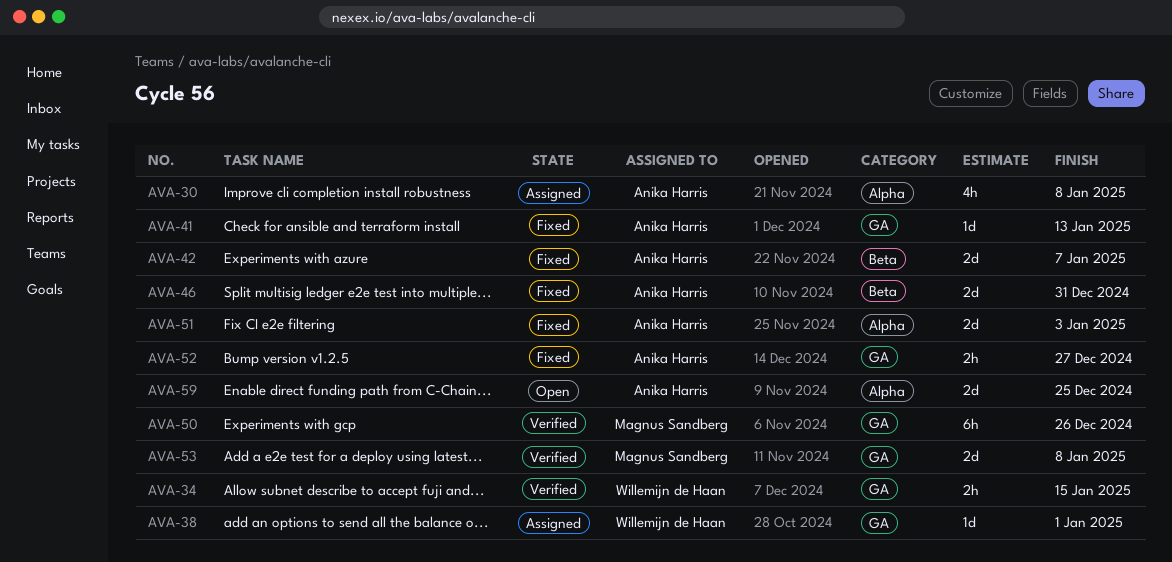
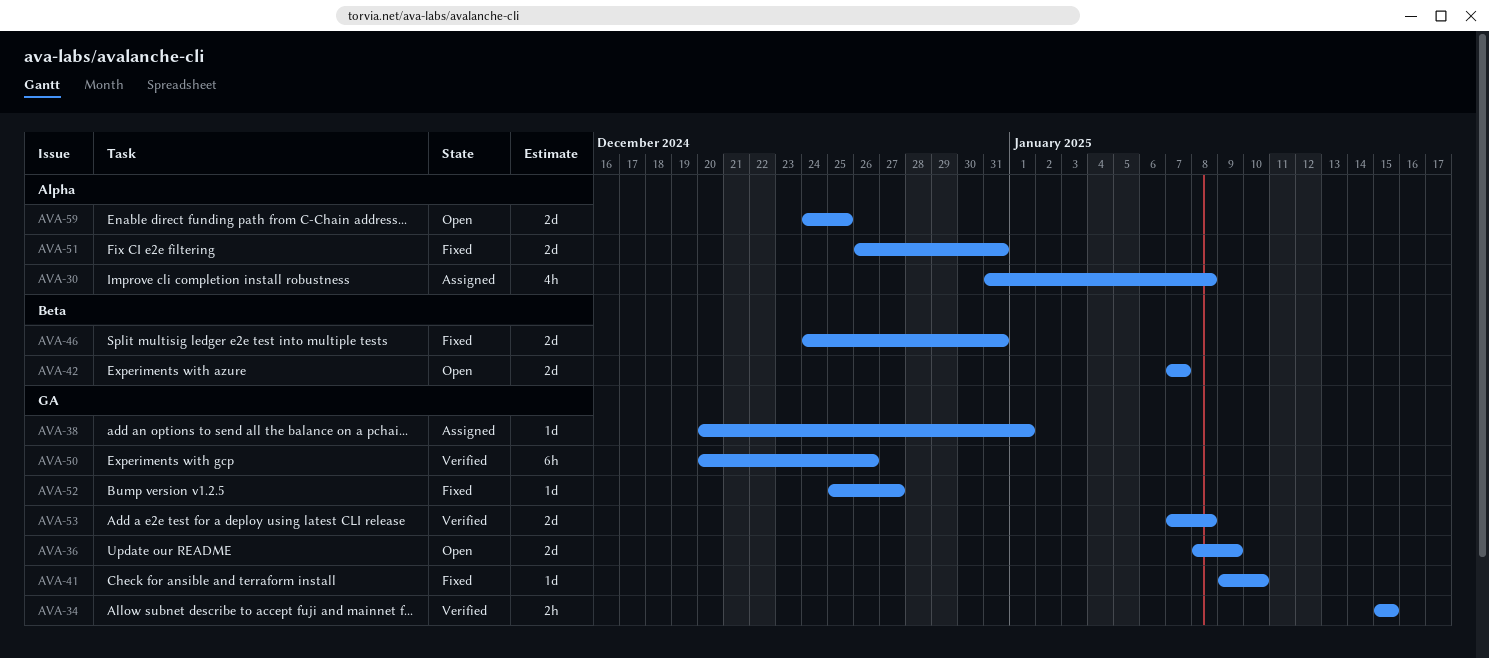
AVA-36: none -> present
AVA-41, due: Jan 13 -> Jan 10
AVA-42, status: Fixed -> Open
AVA-51, due: Jan 3 -> Dec 31
AVA-52, estimate: 2h -> 1d

